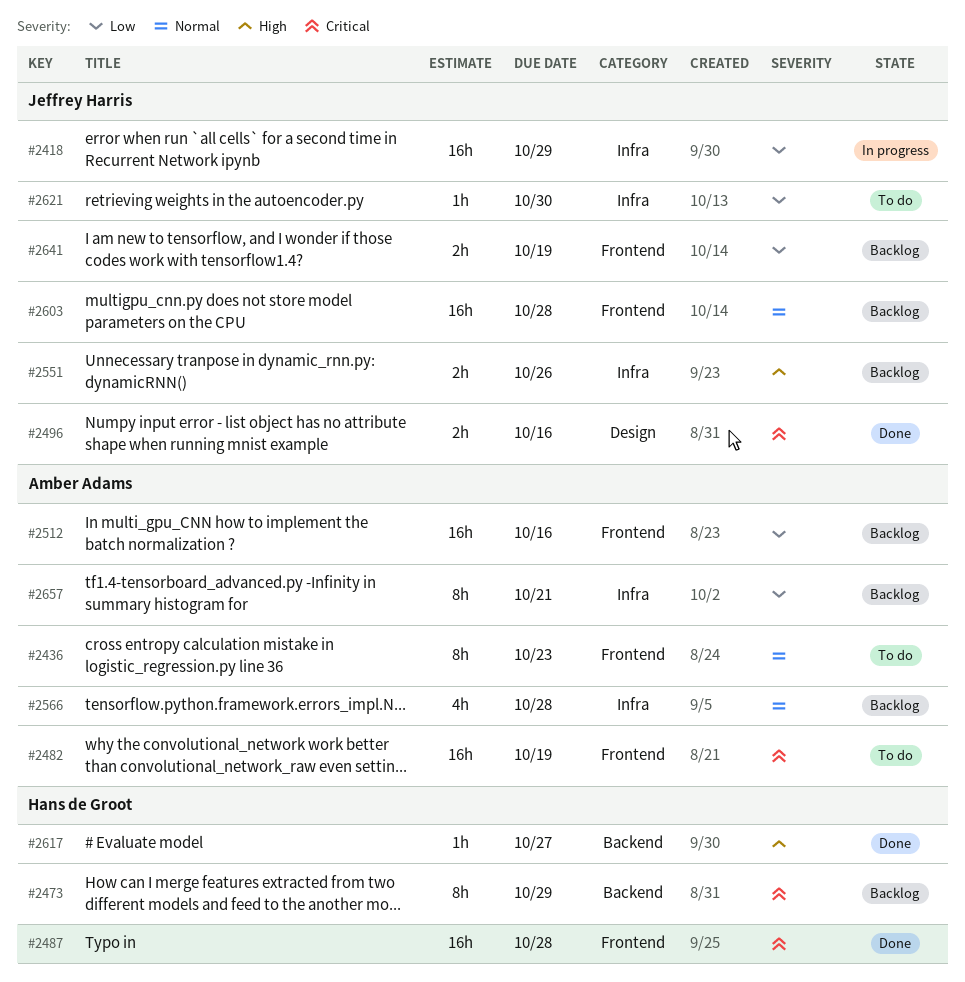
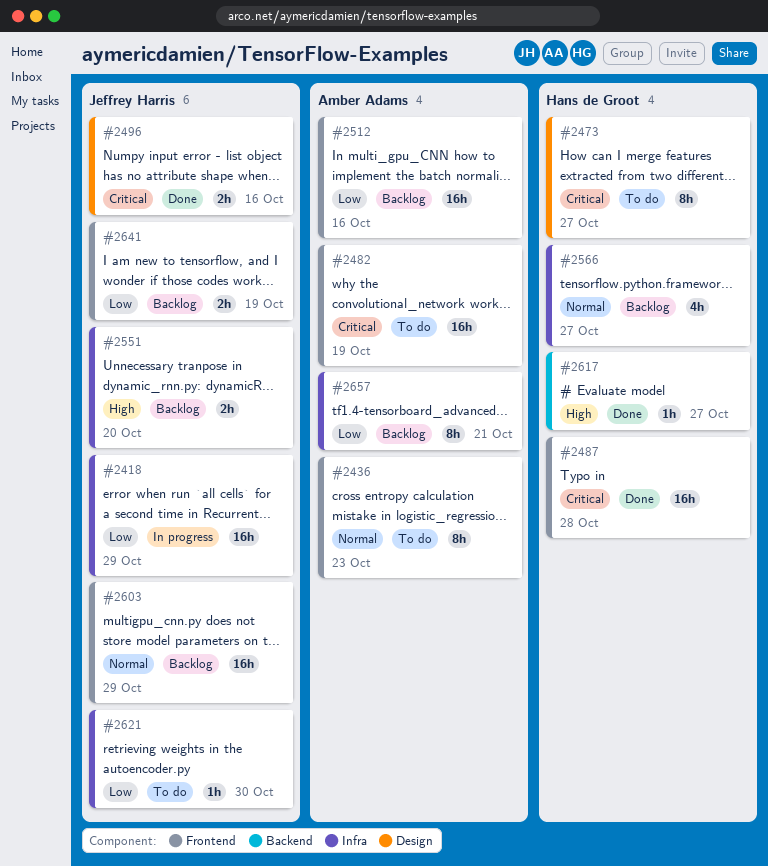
#2473, status: Backlog -> To do
#2473, label: Backend -> Design
#2473, due: Oct 29 -> Oct 27
#2551, due: Oct 26 -> Oct 20
#2566, owner: Amber Adams -> Hans de Groot
#2566, due: Oct 28 -> Oct 27
#2603, due: Oct 28 -> Oct 29

